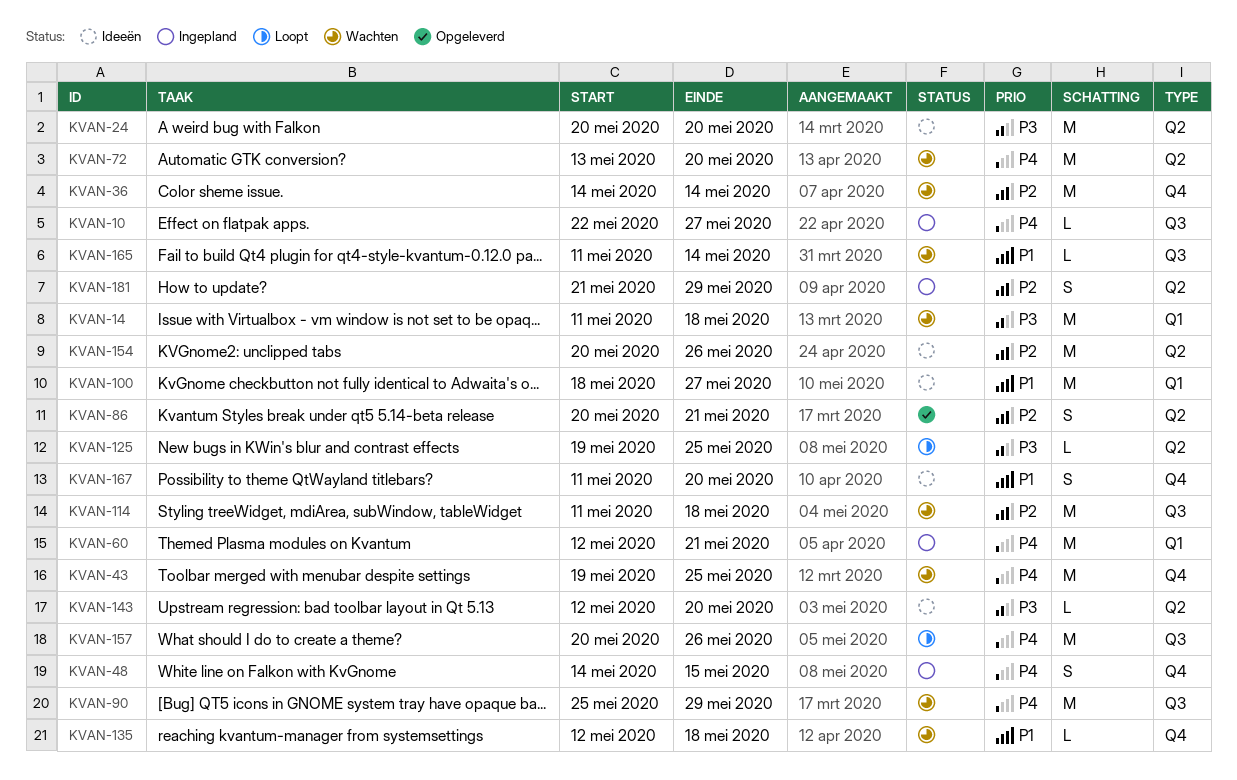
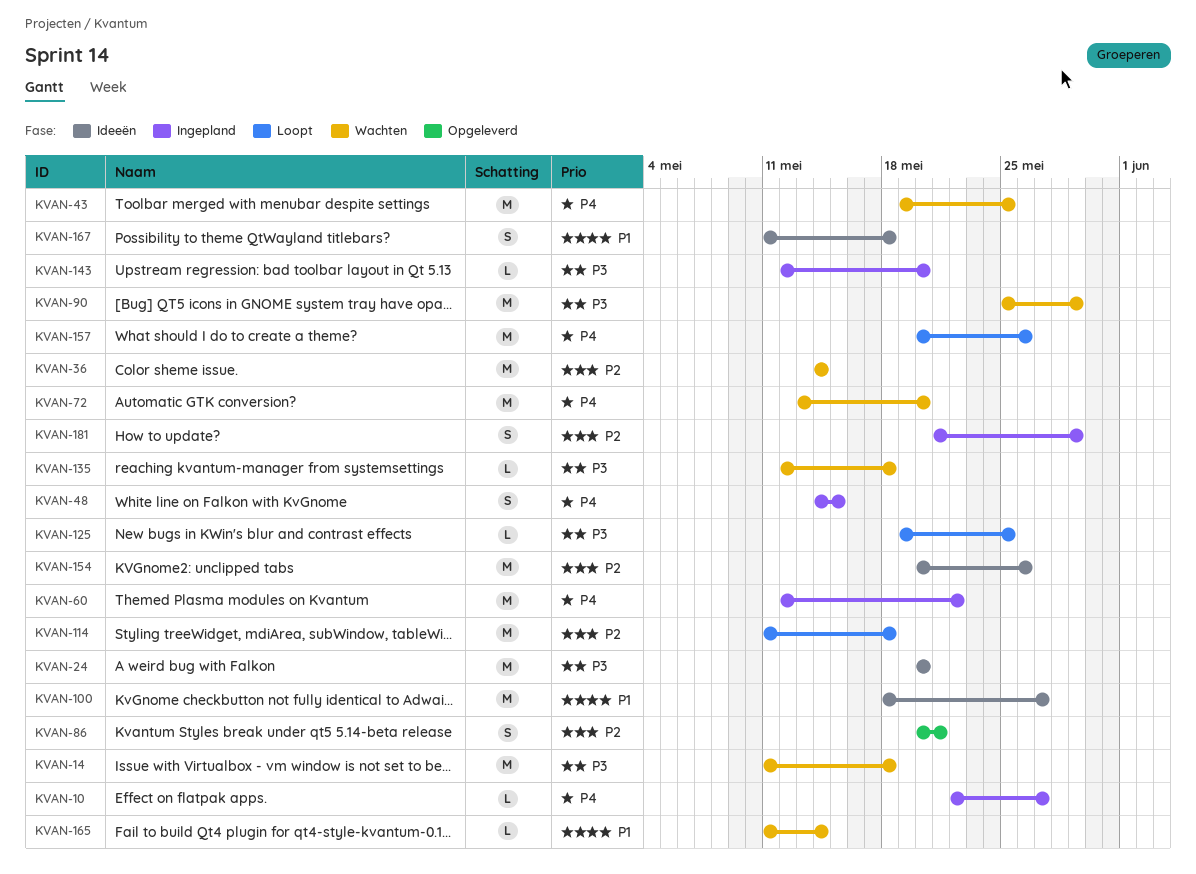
KVAN-60, due: May 21 -> May 22
KVAN-90, priority: P4 -> P3
KVAN-114, status: Wachten -> Loopt
KVAN-135, priority: P1 -> P3
KVAN-143, status: Ideeën -> Ingepland
KVAN-167, due: May 20 -> May 18

